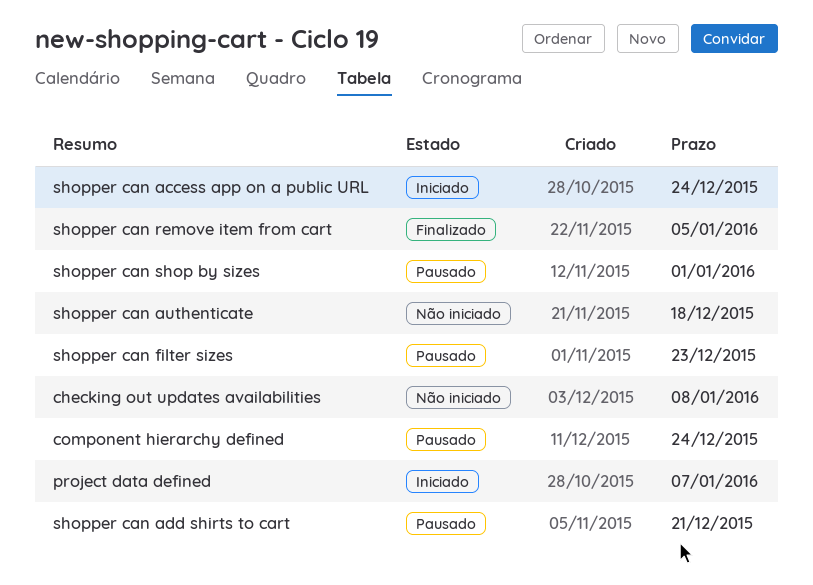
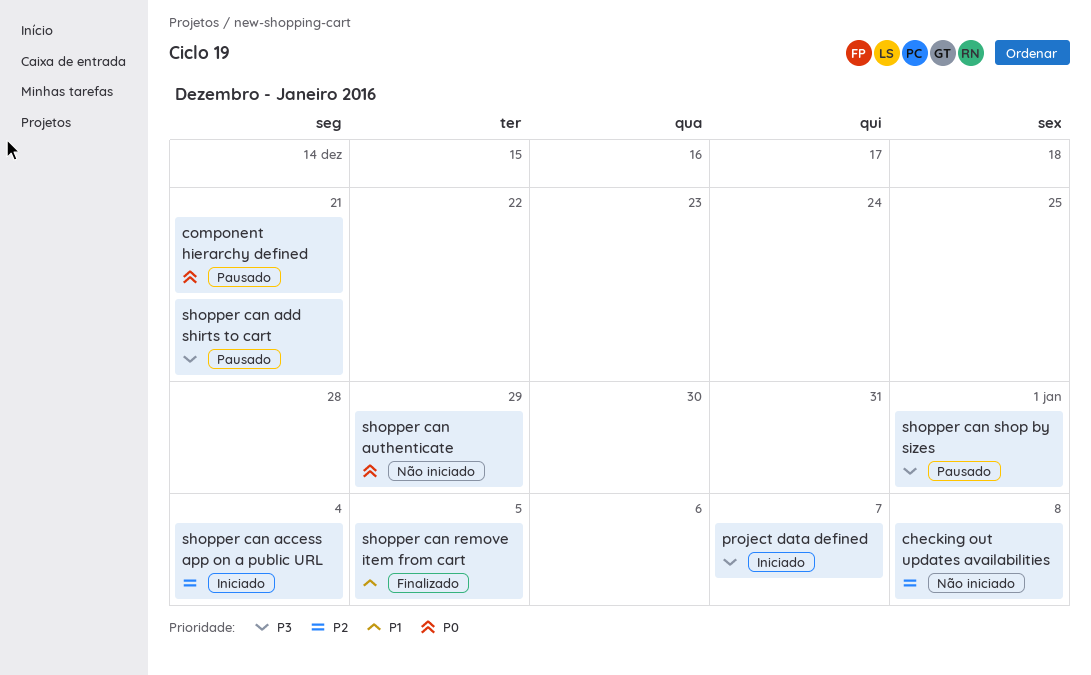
component hierarchy defined, due: Dec 24 -> Dec 21
shopper can access app on a public URL, due: Dec 24 -> Jan 4
shopper can authenticate, due: Dec 18 -> Dec 29
shopper can filter sizes: present -> none

